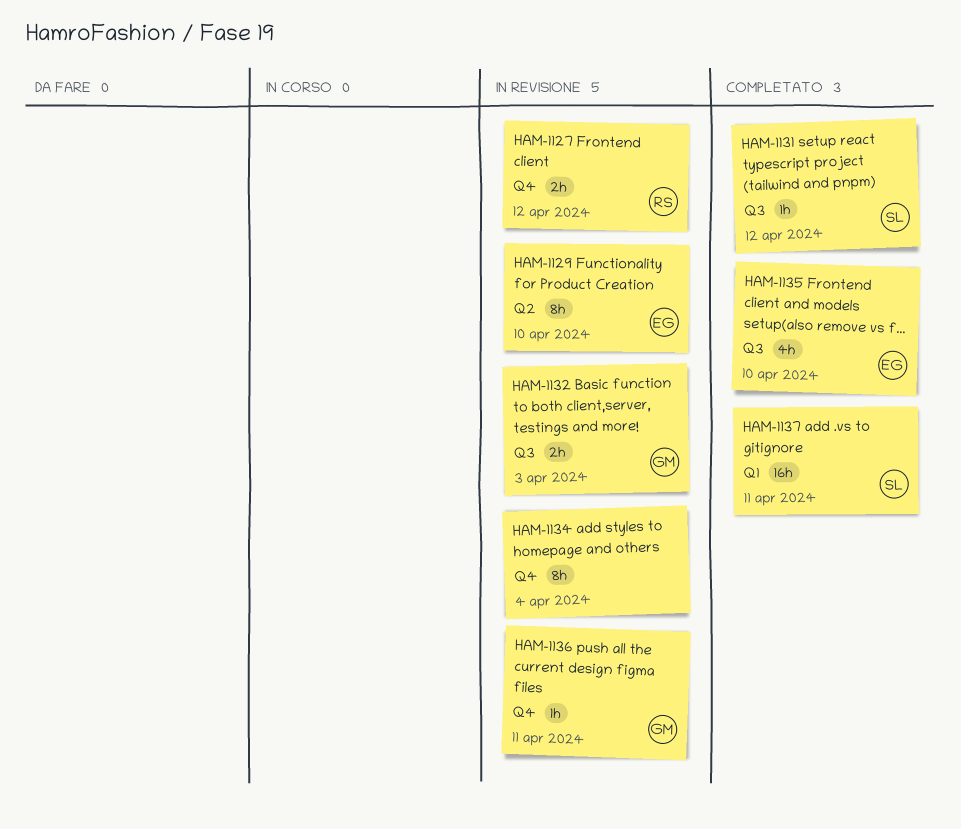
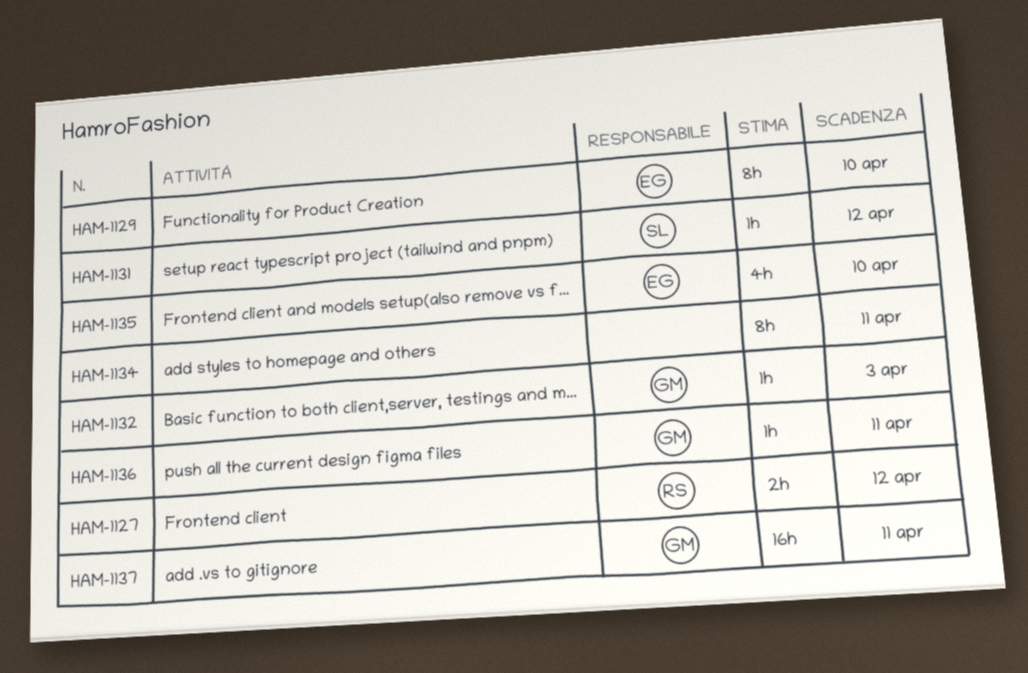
HAM-1132, estimate: 2h -> 1h
HAM-1134, due: Apr 4 -> Apr 11
HAM-1137, owner: SL -> GM

